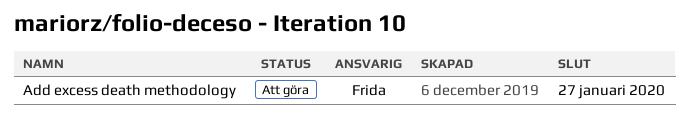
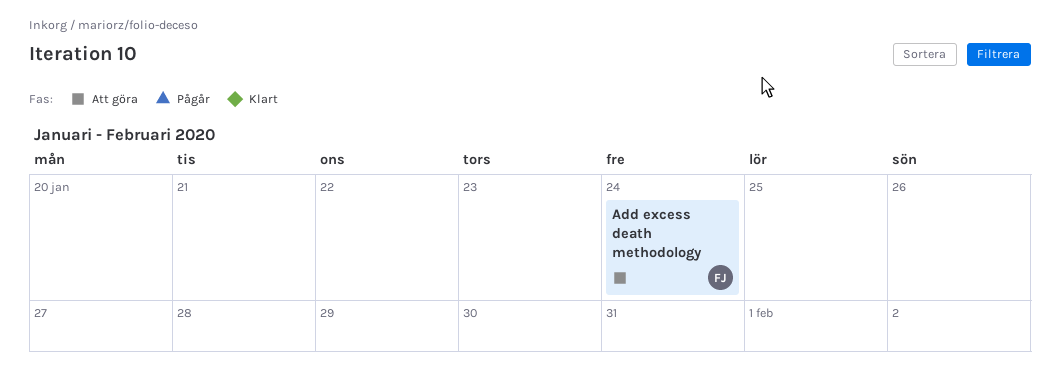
Add excess death methodology, due: Jan 27 -> Jan 24

